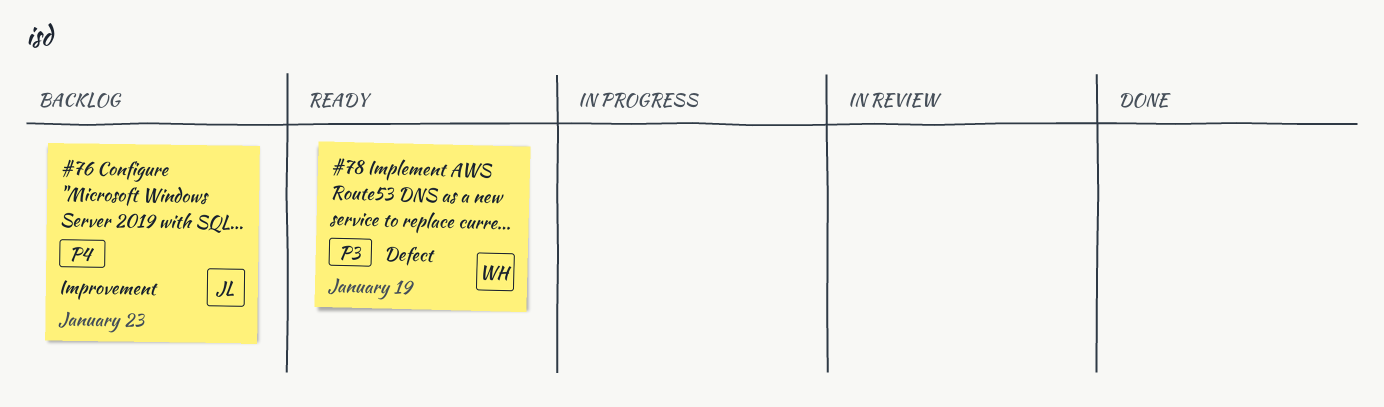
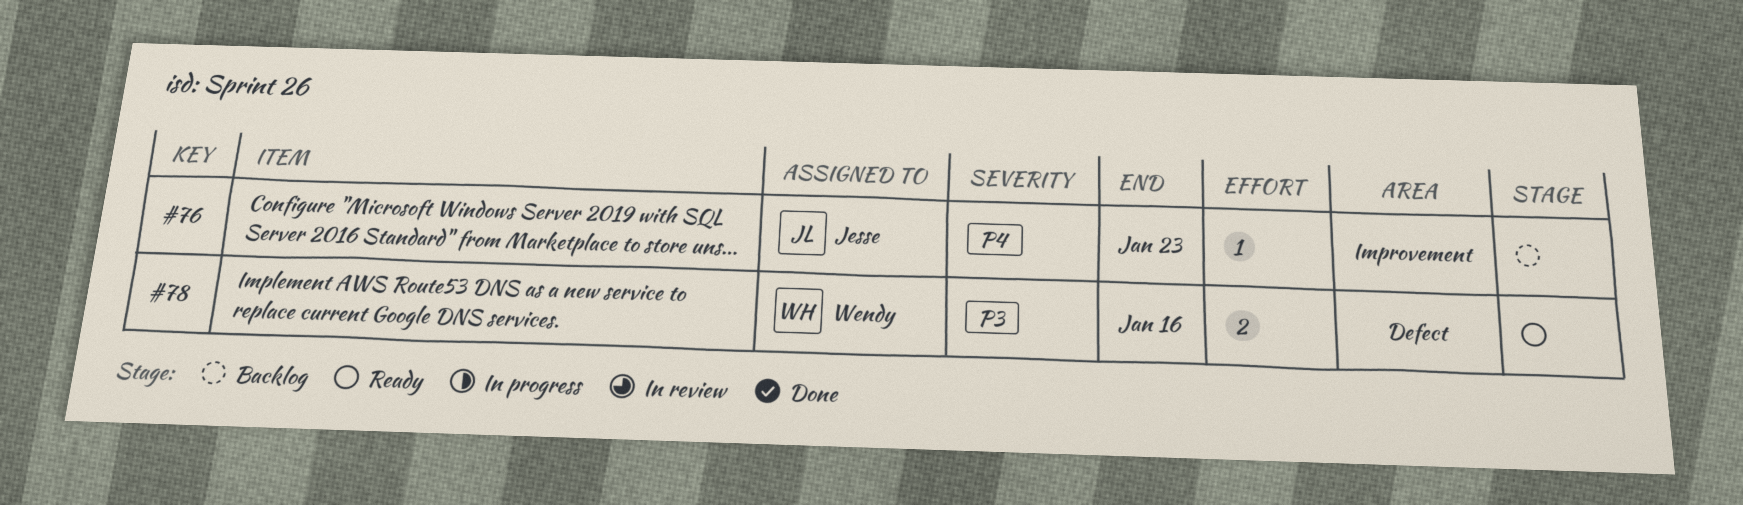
#78, due: Jan 19 -> Jan 16

